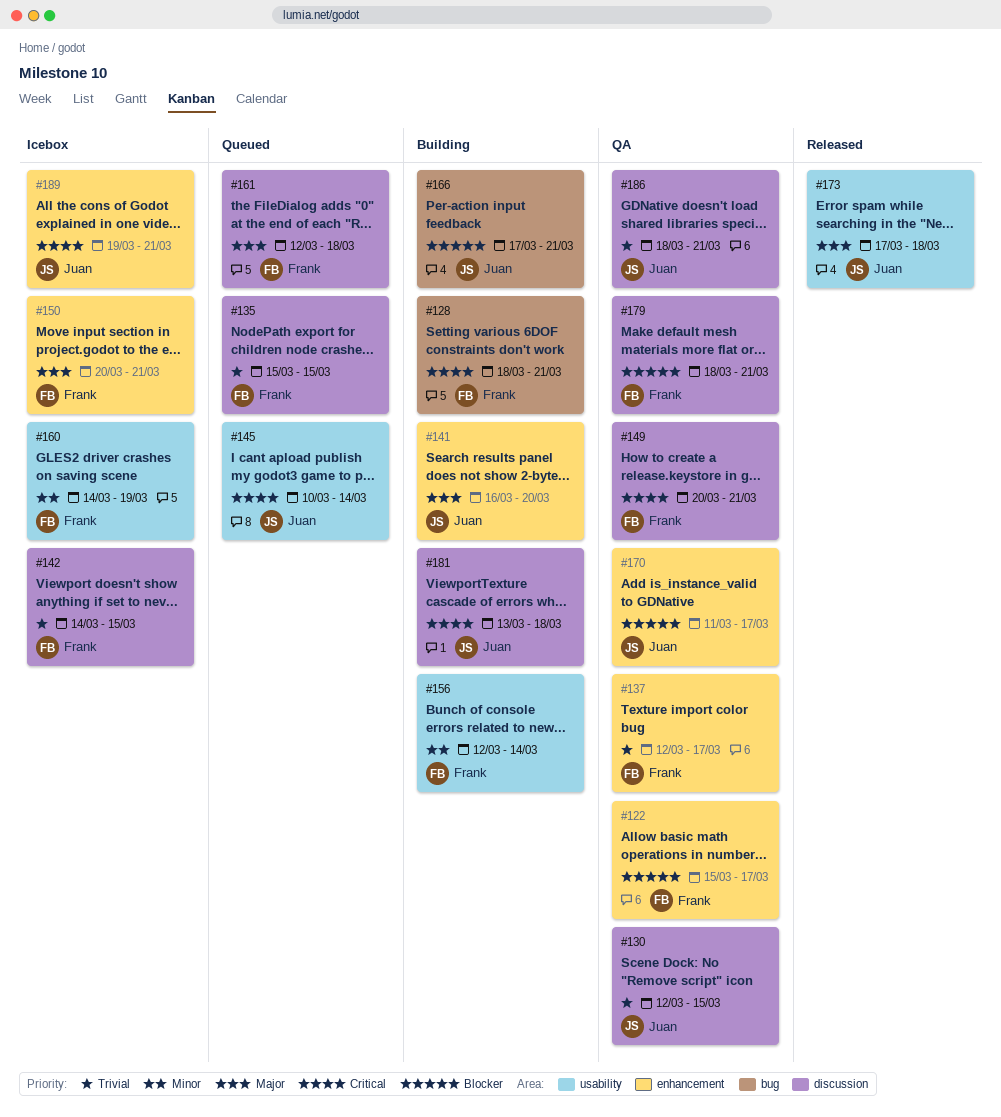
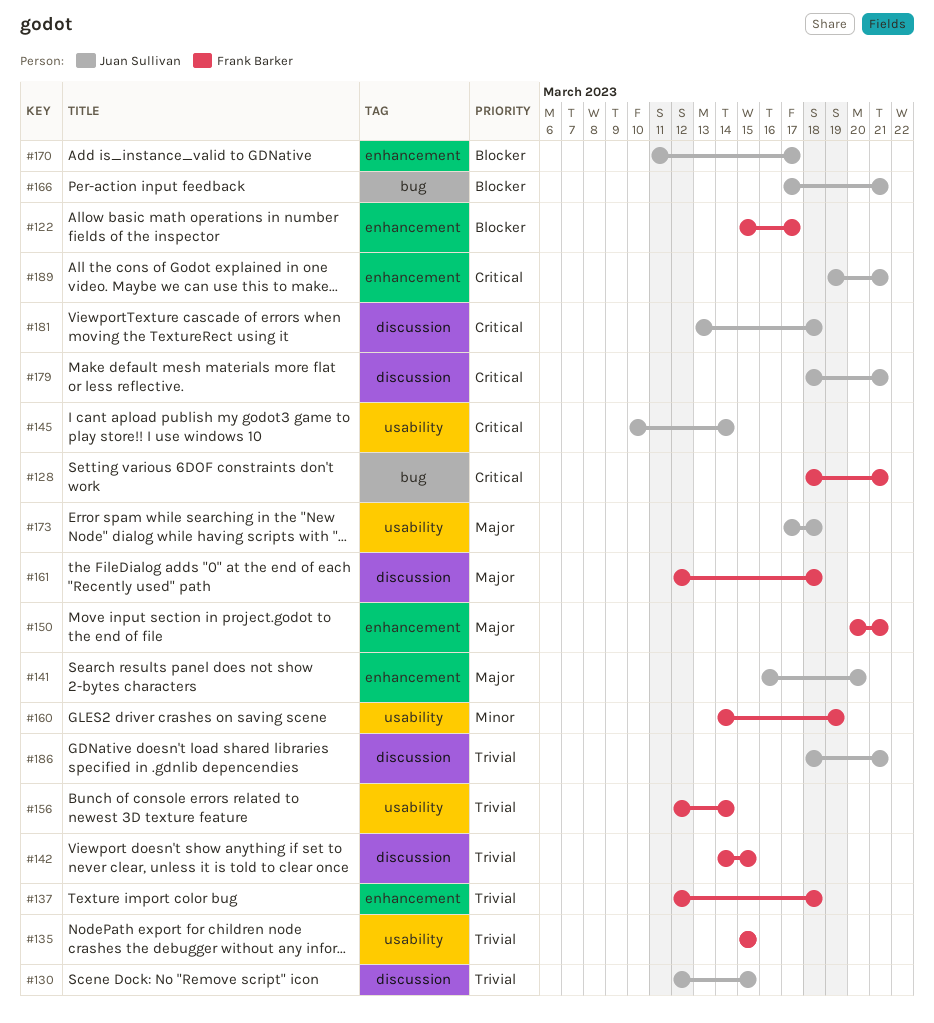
#135, label: discussion -> usability
#137, due: Mar 17 -> Mar 18
#149: present -> none
#156, priority: Minor -> Trivial
#179, owner: Frank Barker -> Juan Sullivan
#179, priority: Blocker -> Critical

